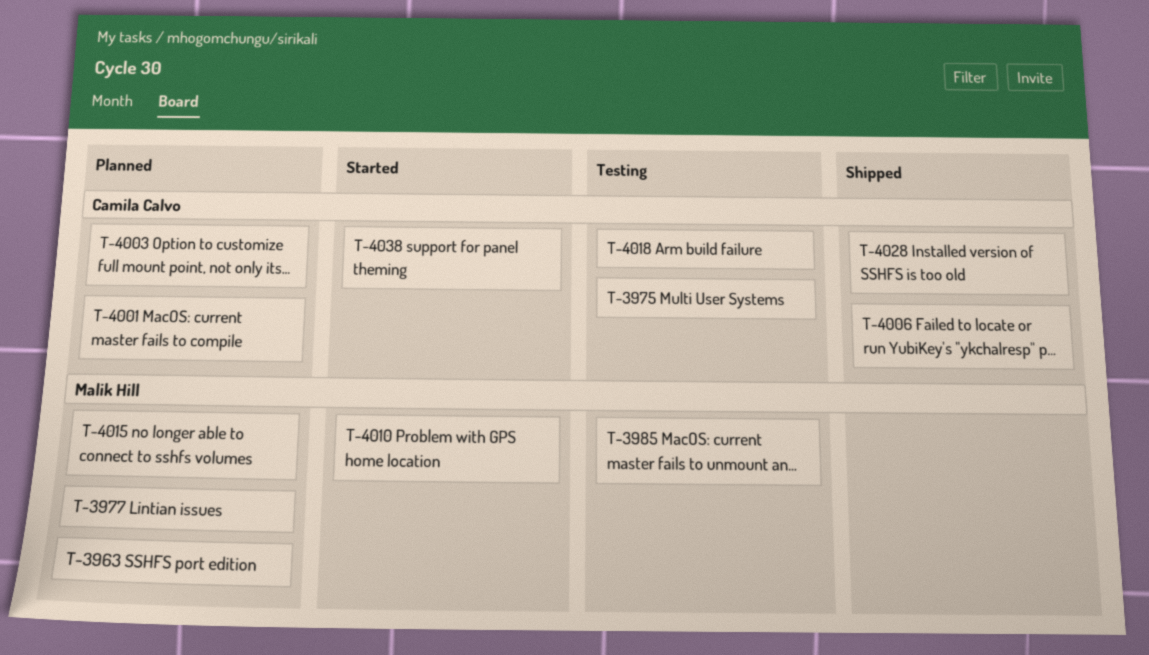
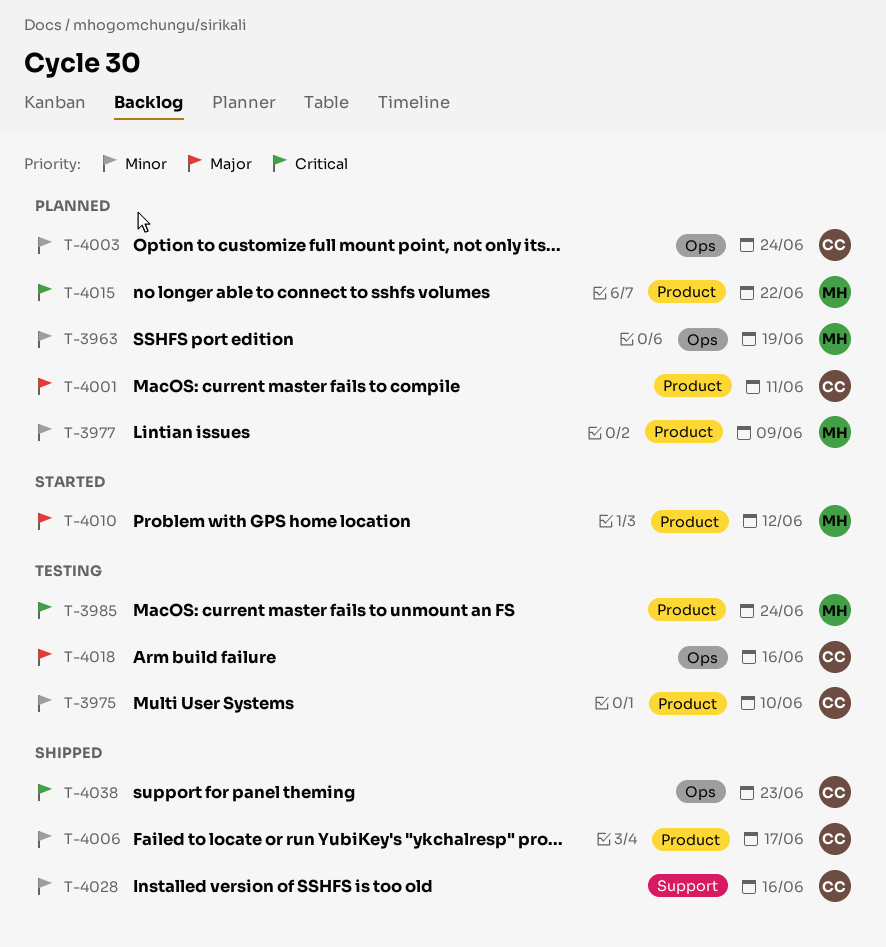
T-4038, status: Started -> Shipped

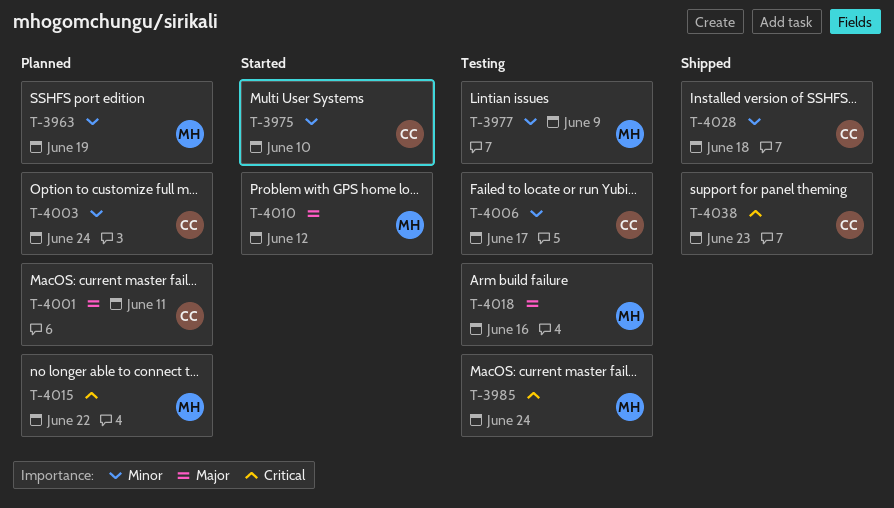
T-3975, status: Testing -> Started
T-3977, status: Planned -> Testing
T-4006, status: Shipped -> Testing
T-4018, owner: CC -> MH
T-4028, due: Jun 16 -> Jun 18

